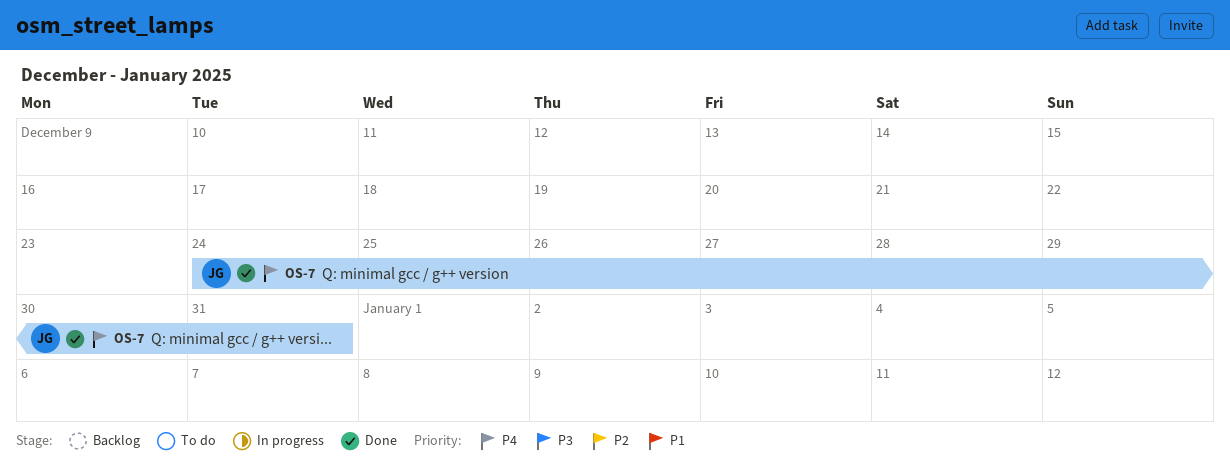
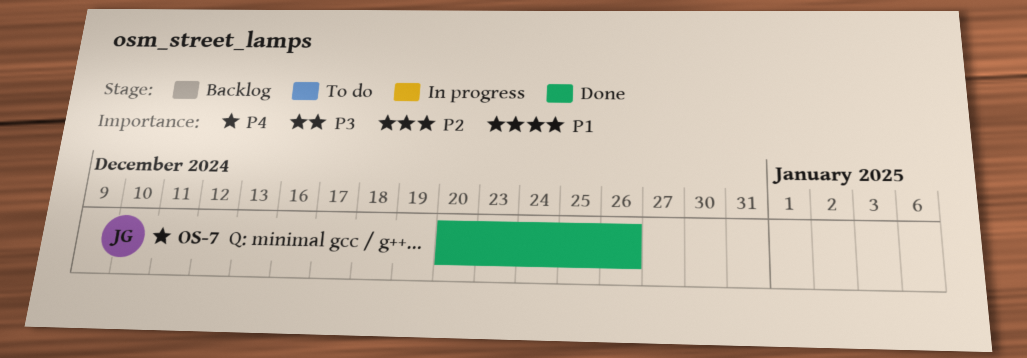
OS-7, start: Dec 24 -> Dec 20
OS-7, due: Dec 31 -> Dec 26

